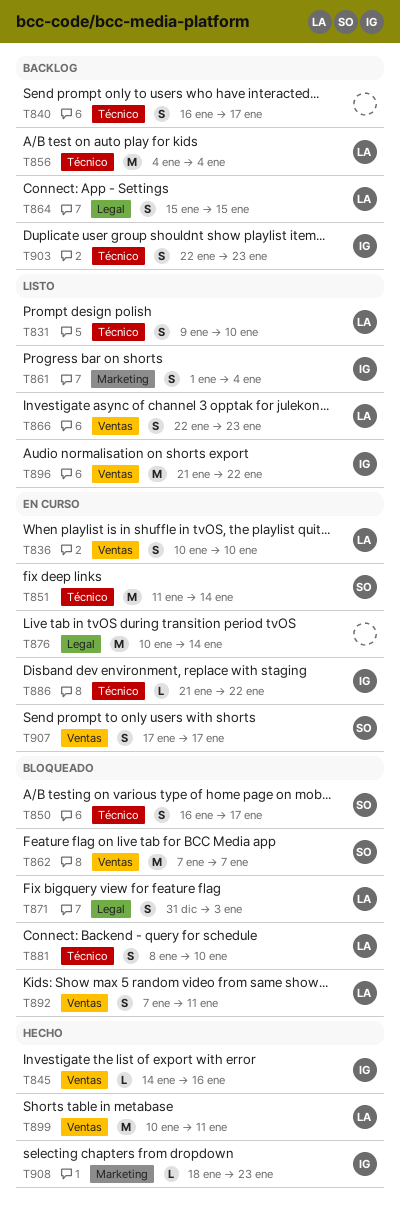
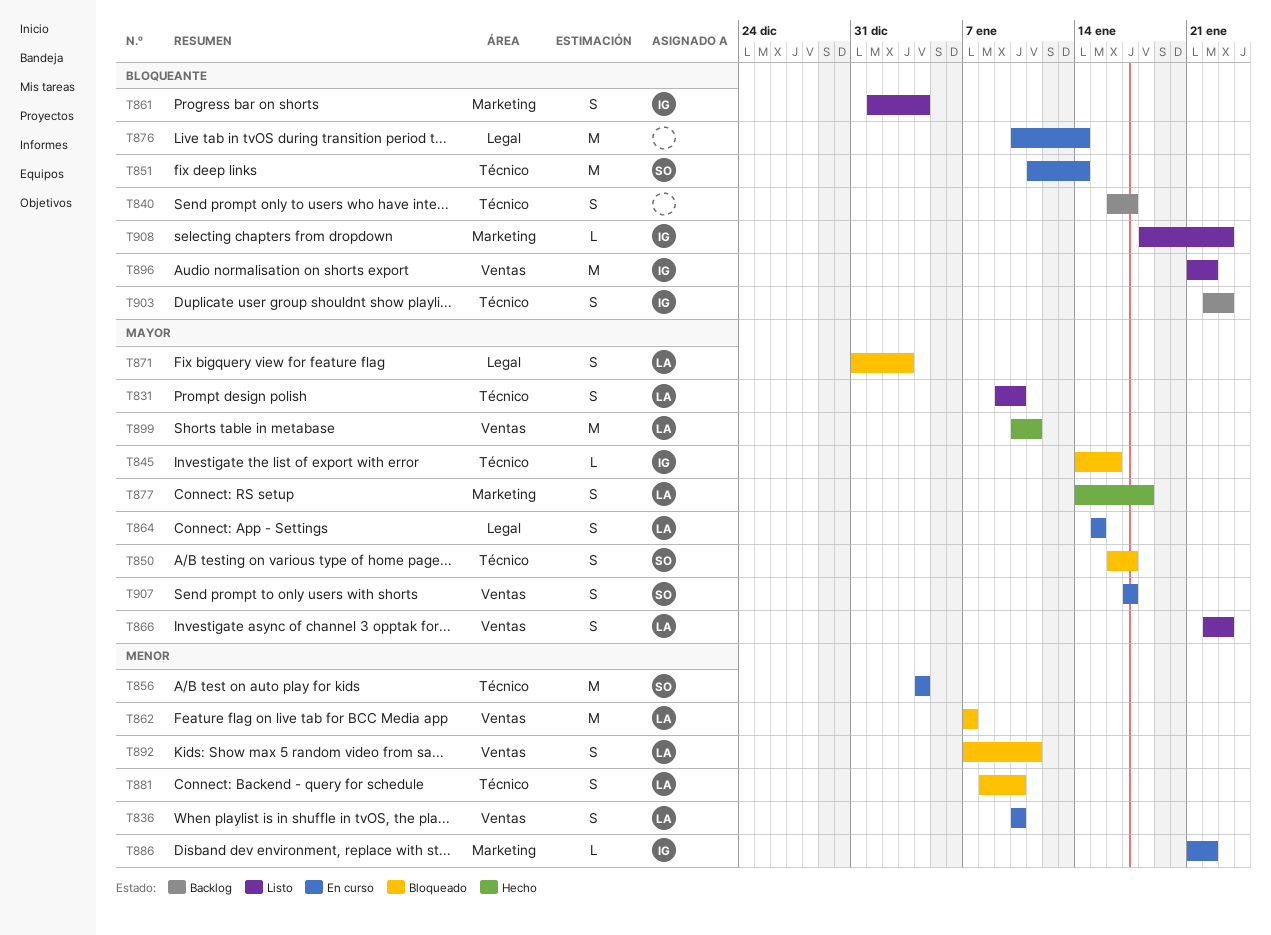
T845, status: Hecho -> Bloqueado
T845, label: Ventas -> Técnico
T856, status: Backlog -> En curso
T856, owner: LA -> SO
T862, owner: SO -> LA
T864, status: Backlog -> En curso
T877: none -> present
T886, label: Técnico -> Marketing
T908, status: Hecho -> Listo

